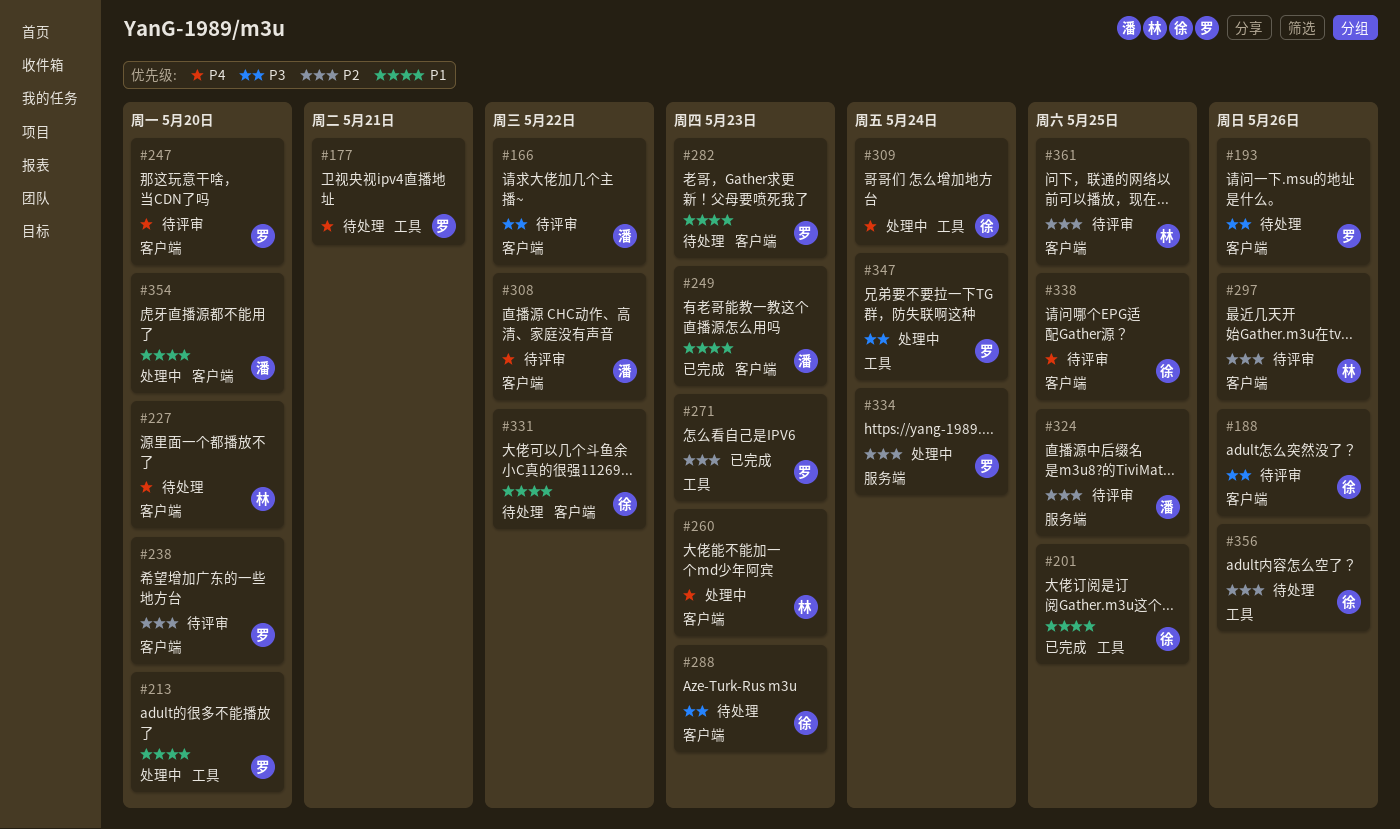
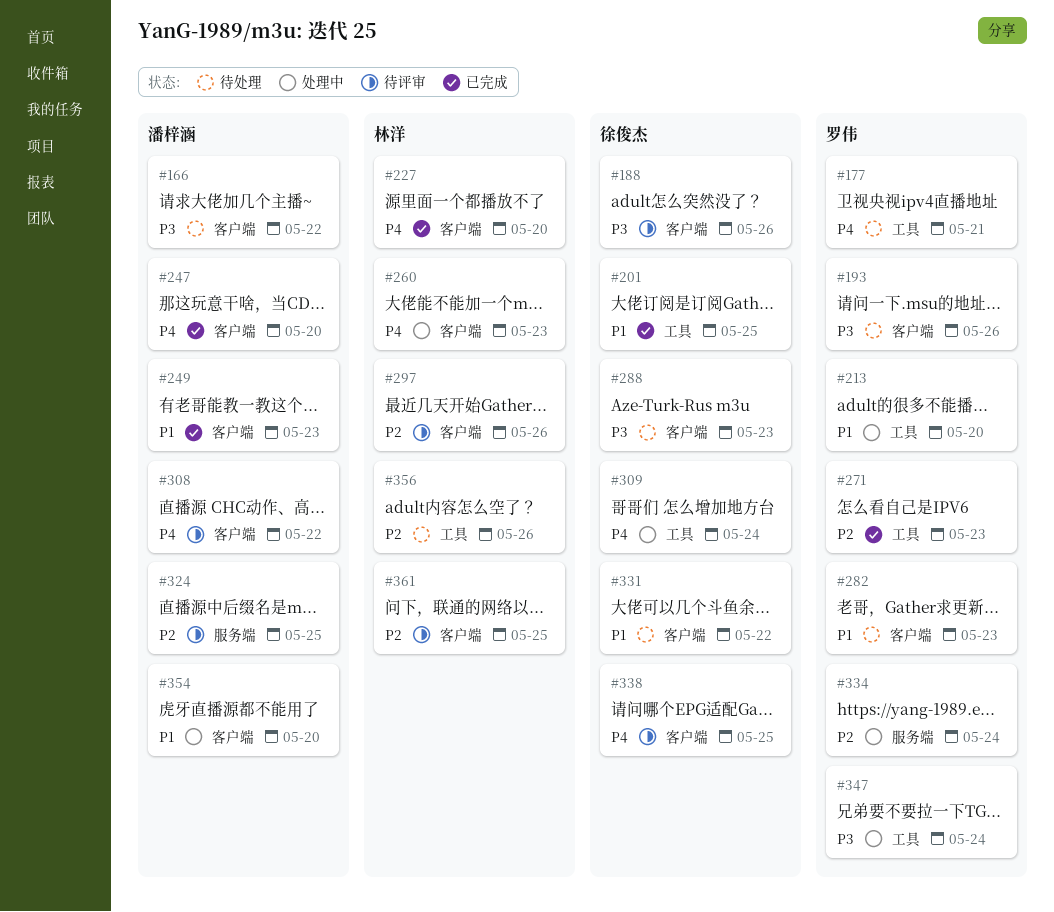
#166, status: 待评审 -> 待处理
#227, status: 待处理 -> 已完成
#238: present -> none
#247, status: 待评审 -> 已完成
#247, owner: 罗伟 -> 潘梓涵
#356, owner: 徐俊杰 -> 林洋

